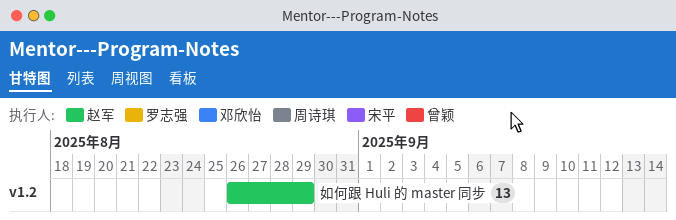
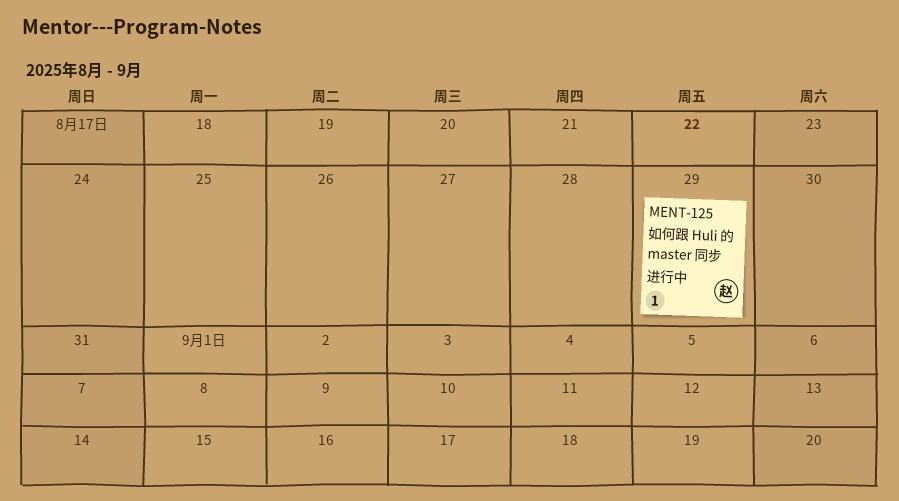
如何跟 Huli 的 master 同步, estimate: 13 -> 1

